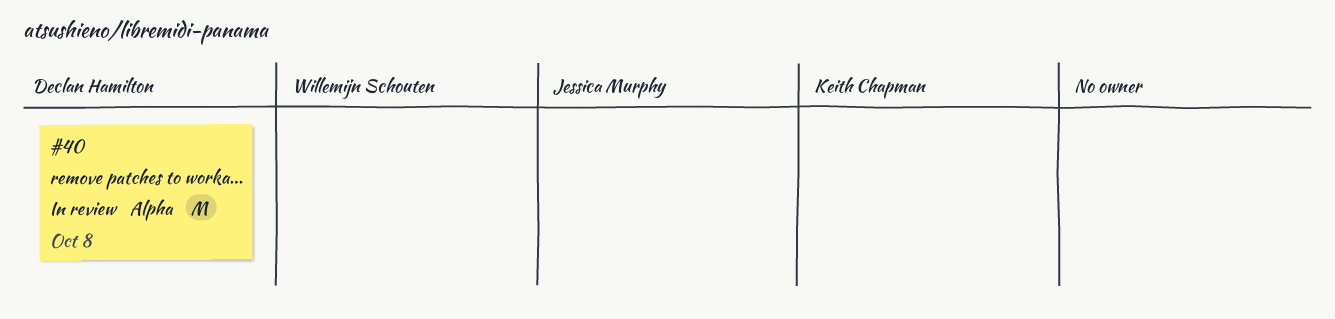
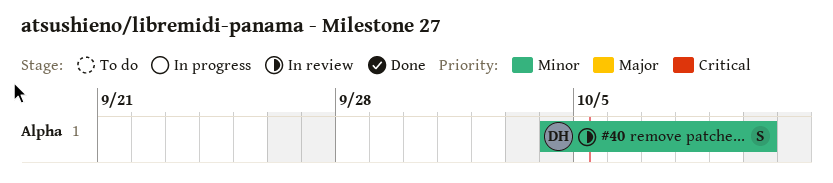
#40, estimate: M -> S
#40, due: Oct 8 -> Oct 10

